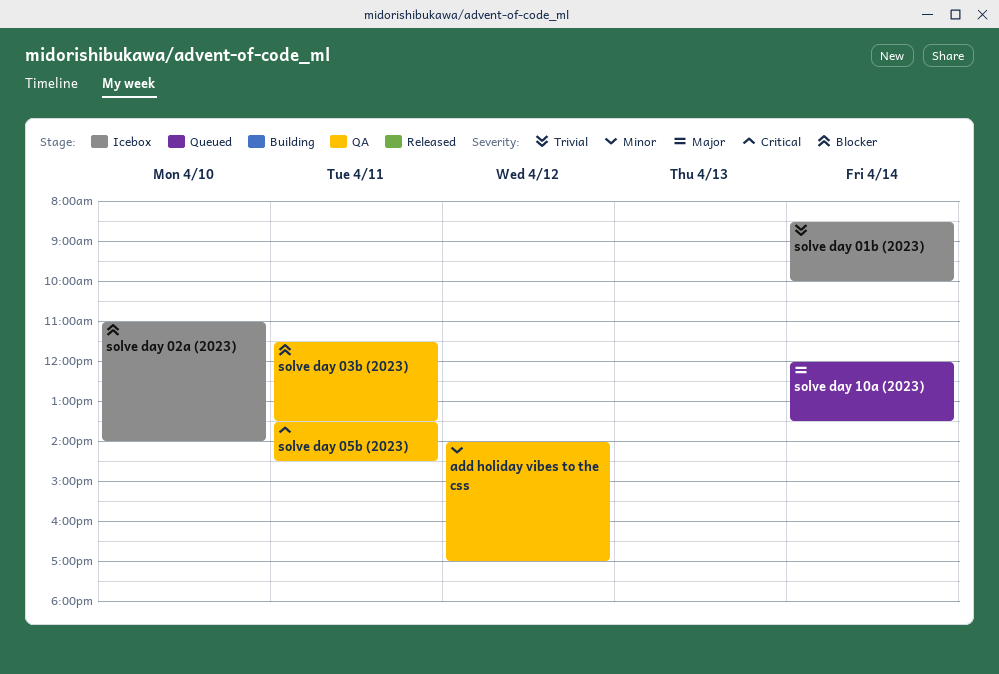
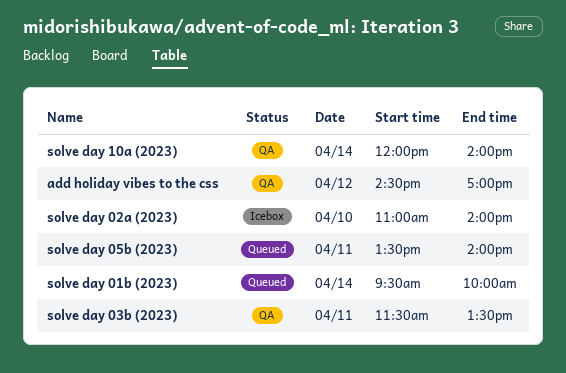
add holiday vibes to the css, begins: 14:00 -> 14:30
solve day 01b (2023), status: Icebox -> Queued
solve day 01b (2023), begins: 08:30 -> 09:30
solve day 05b (2023), status: QA -> Queued
solve day 05b (2023), ends: 14:30 -> 14:00
solve day 10a (2023), status: Queued -> QA
solve day 10a (2023), ends: 13:30 -> 14:00

